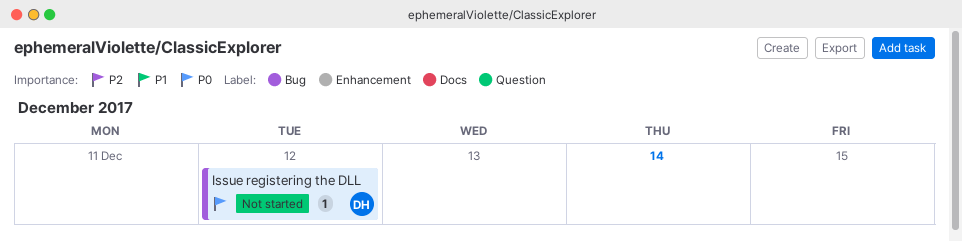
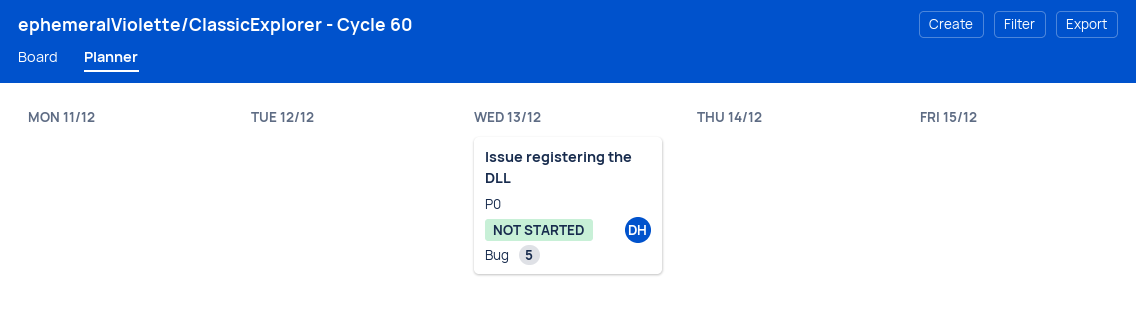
Issue registering the DLL, estimate: 1 -> 5
Issue registering the DLL, due: Dec 12 -> Dec 13

